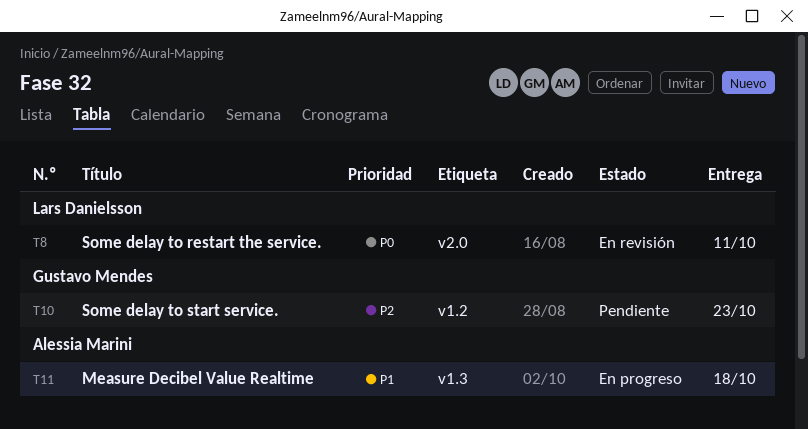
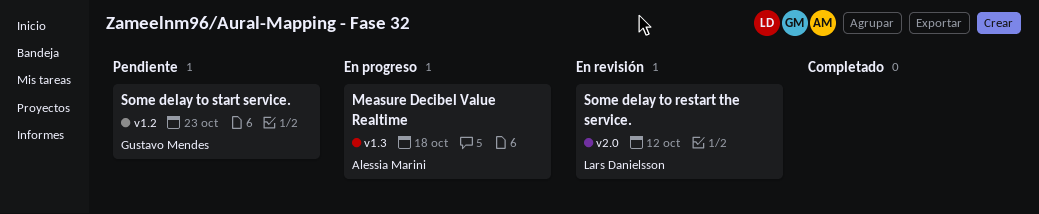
Some delay to restart the service., due: Oct 11 -> Oct 12

